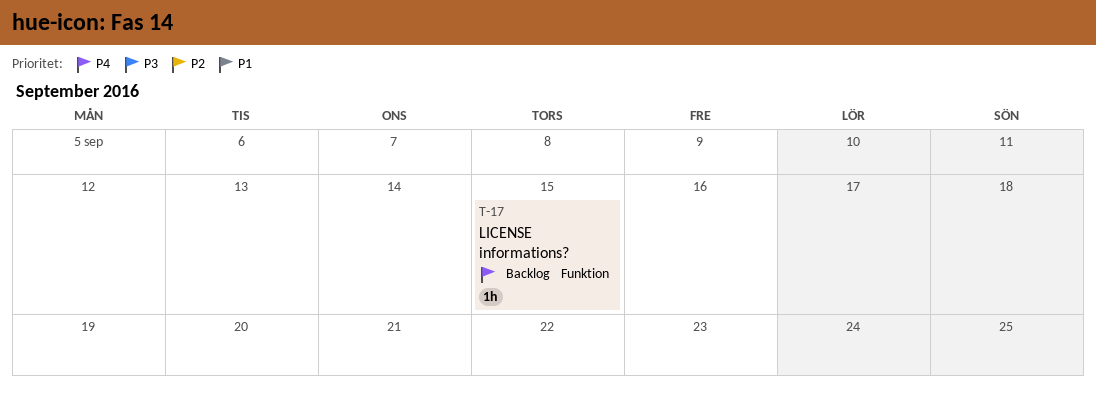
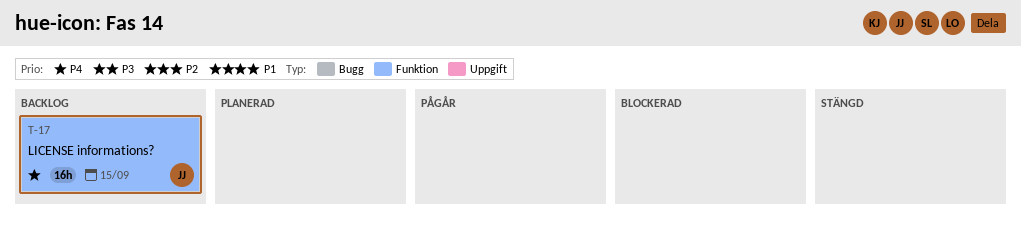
T-17, estimate: 1h -> 16h

